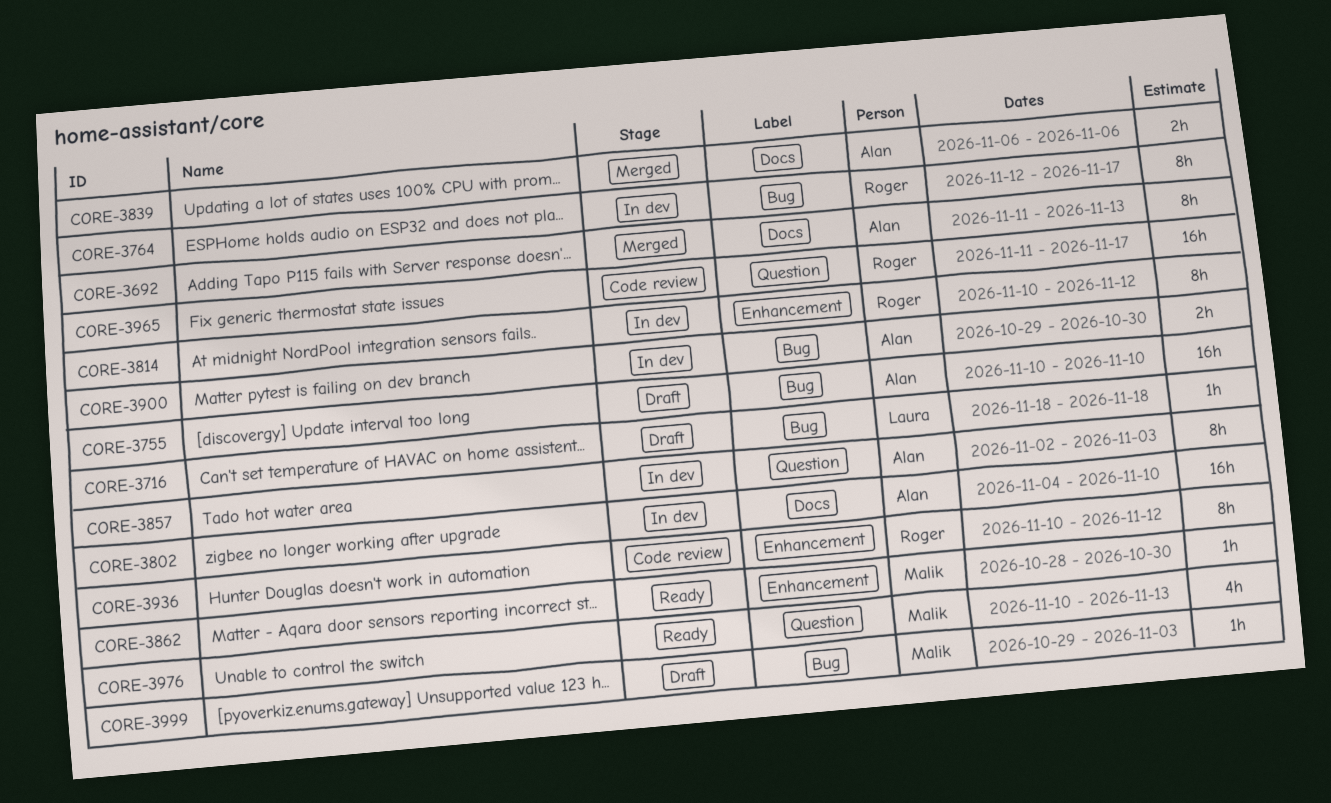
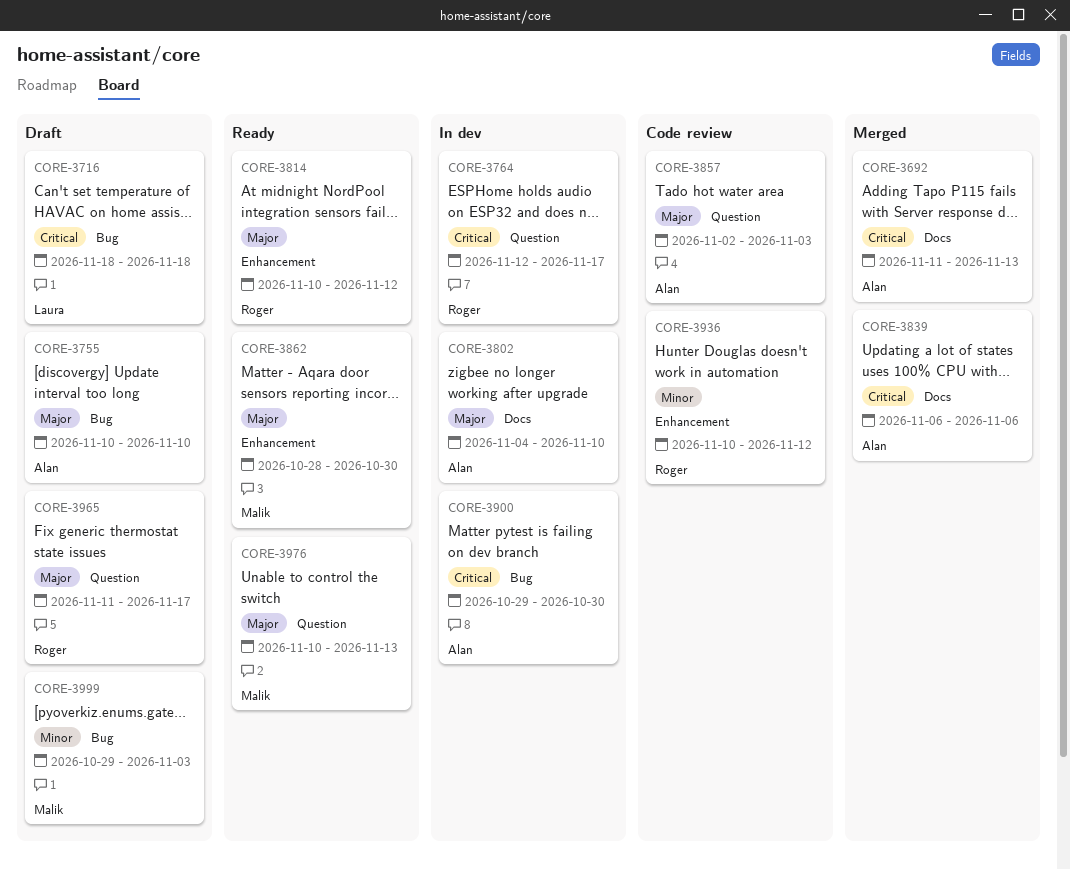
CORE-3764, label: Bug -> Question
CORE-3814, status: In dev -> Ready
CORE-3857, status: In dev -> Code review
CORE-3965, status: Code review -> Draft

